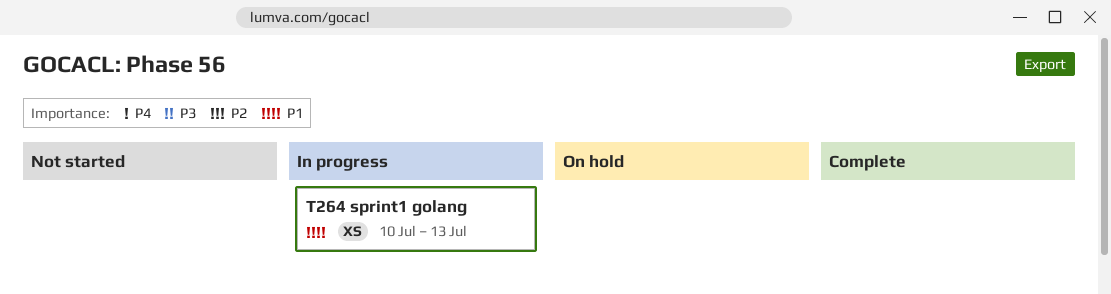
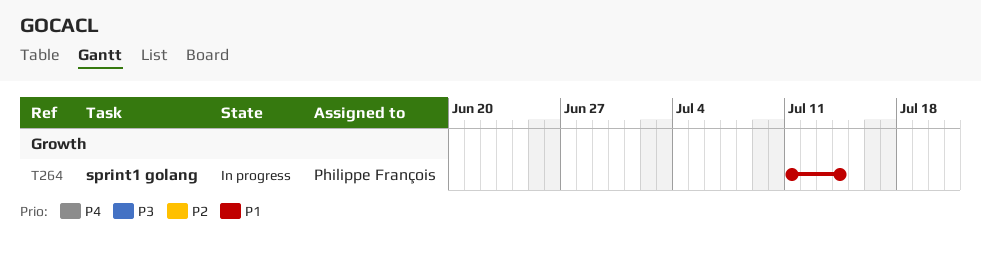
T264, start: Jul 10 -> Jul 11
T264, due: Jul 13 -> Jul 14

